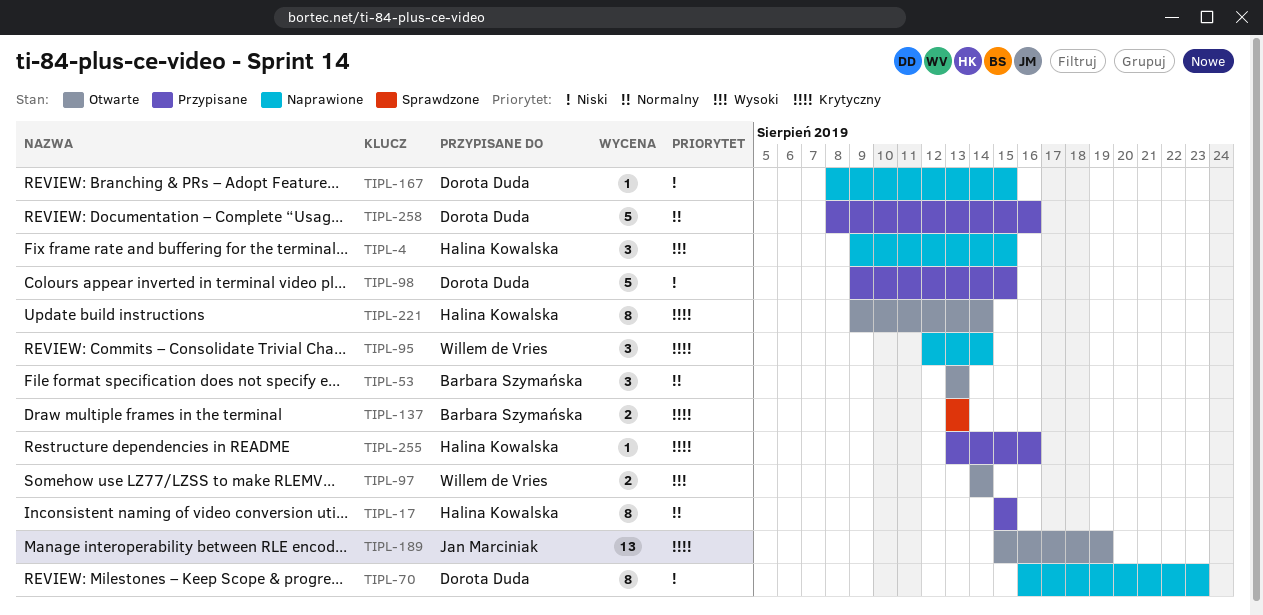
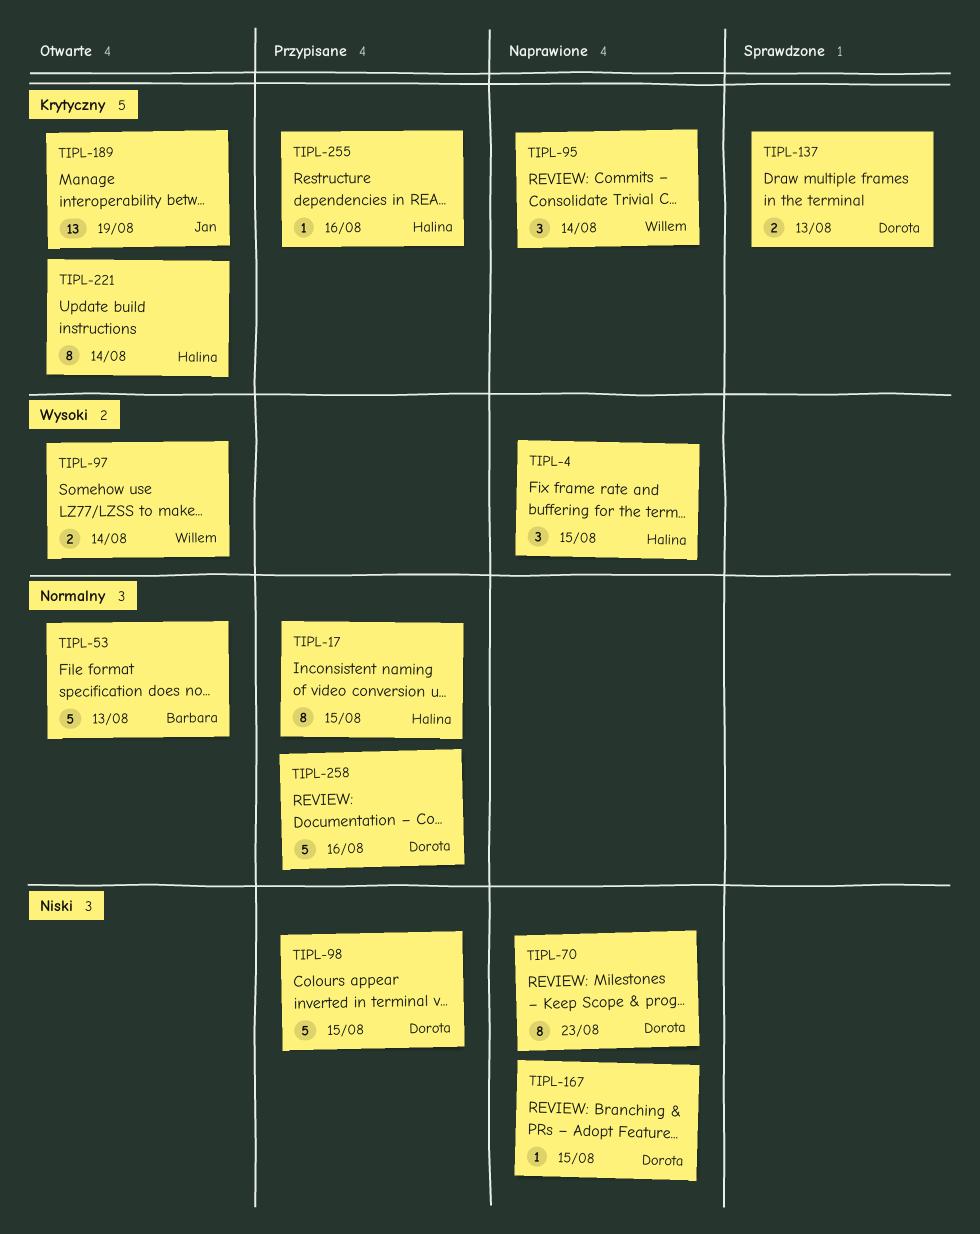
TIPL-53, estimate: 3 -> 5
TIPL-137, owner: Barbara Szymańska -> Dorota Duda

